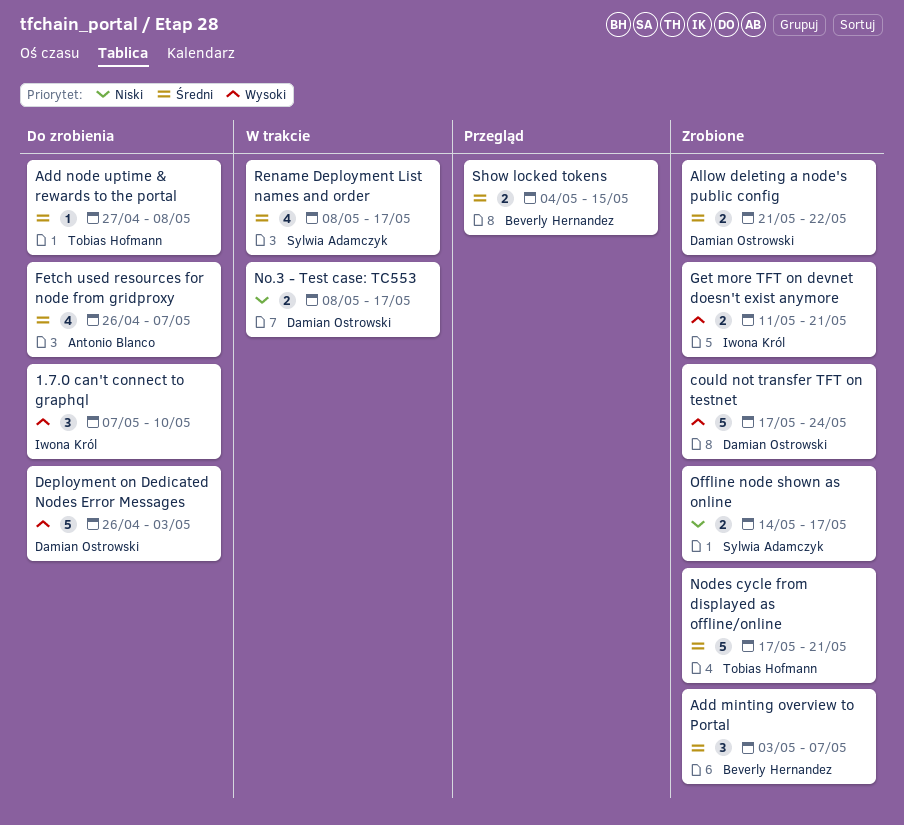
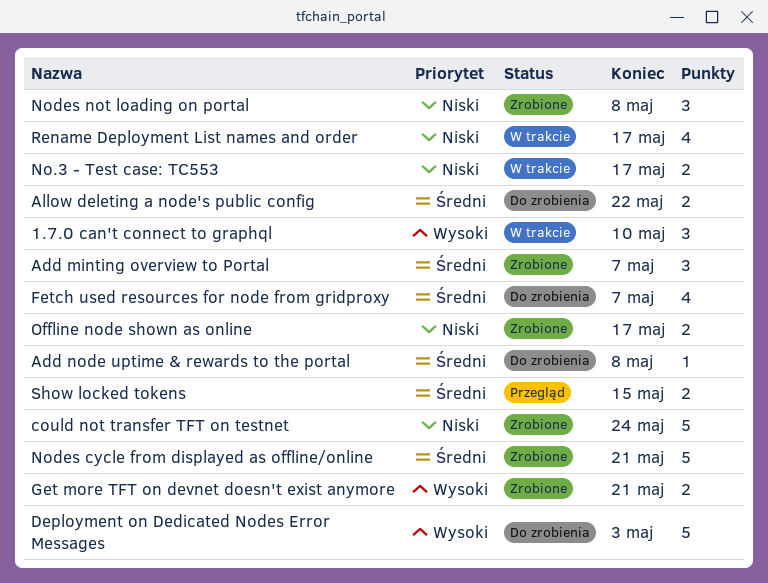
1.7.0 can't connect to graphql, status: Do zrobienia -> W trakcie
Allow deleting a node's public config, status: Zrobione -> Do zrobienia
could not transfer TFT on testnet, priority: Wysoki -> Niski
Nodes not loading on portal: none -> present
Rename Deployment List names and order, priority: Średni -> Niski

